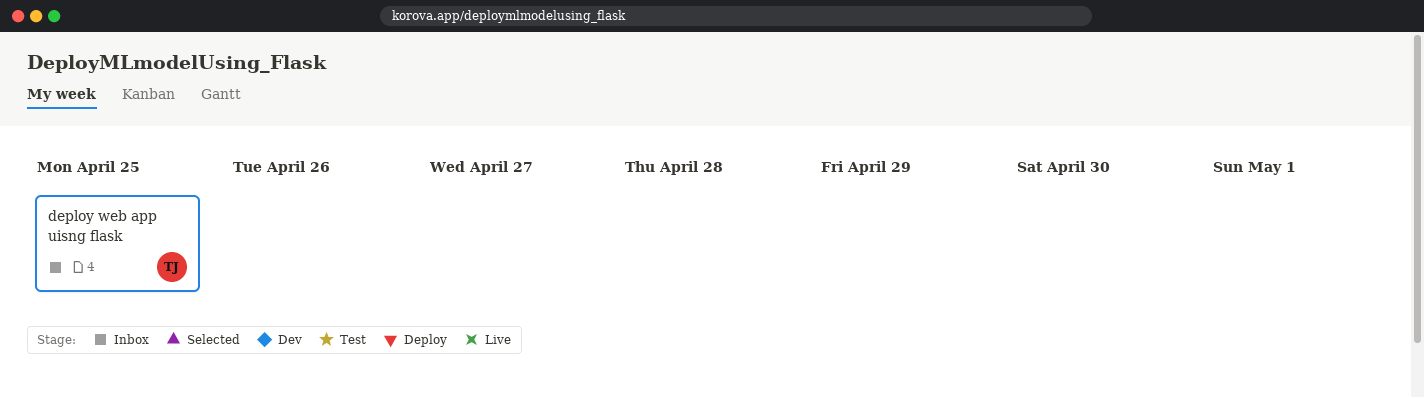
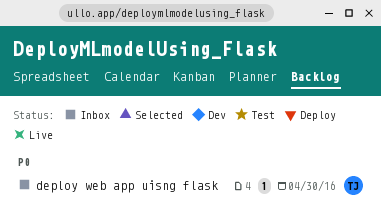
deploy web app uisng flask, due: Apr 25 -> Apr 30

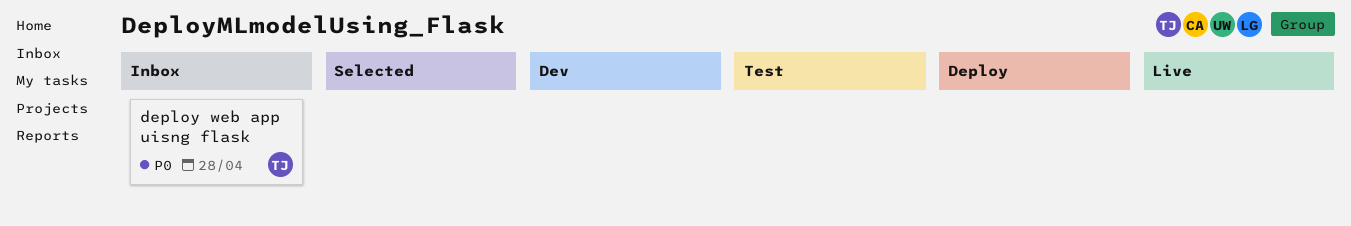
deploy web app uisng flask, due: Apr 30 -> Apr 28

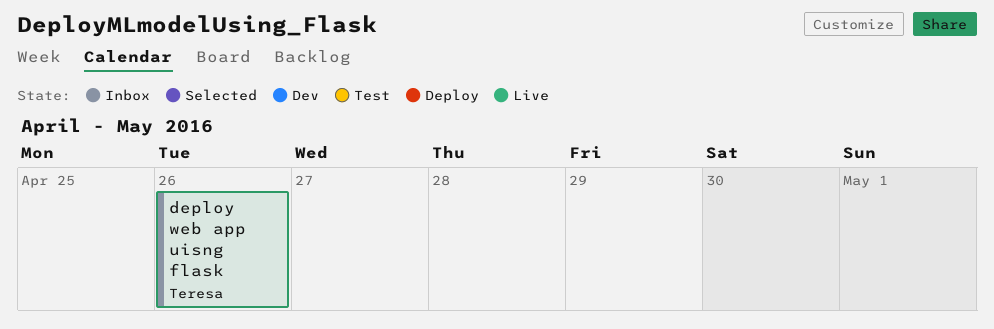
deploy web app uisng flask, due: Apr 28 -> Apr 26

